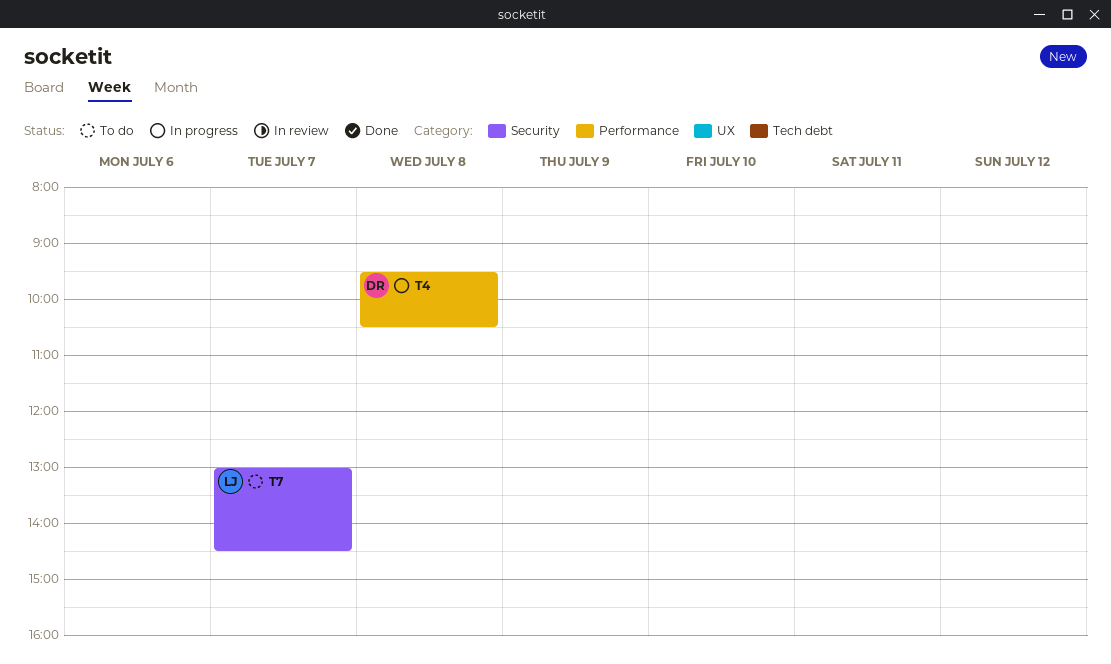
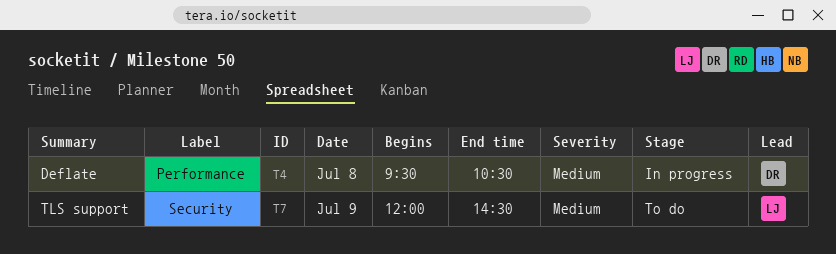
T7, day: Jul 7 -> Jul 9
T7, begins: 13:00 -> 12:00

